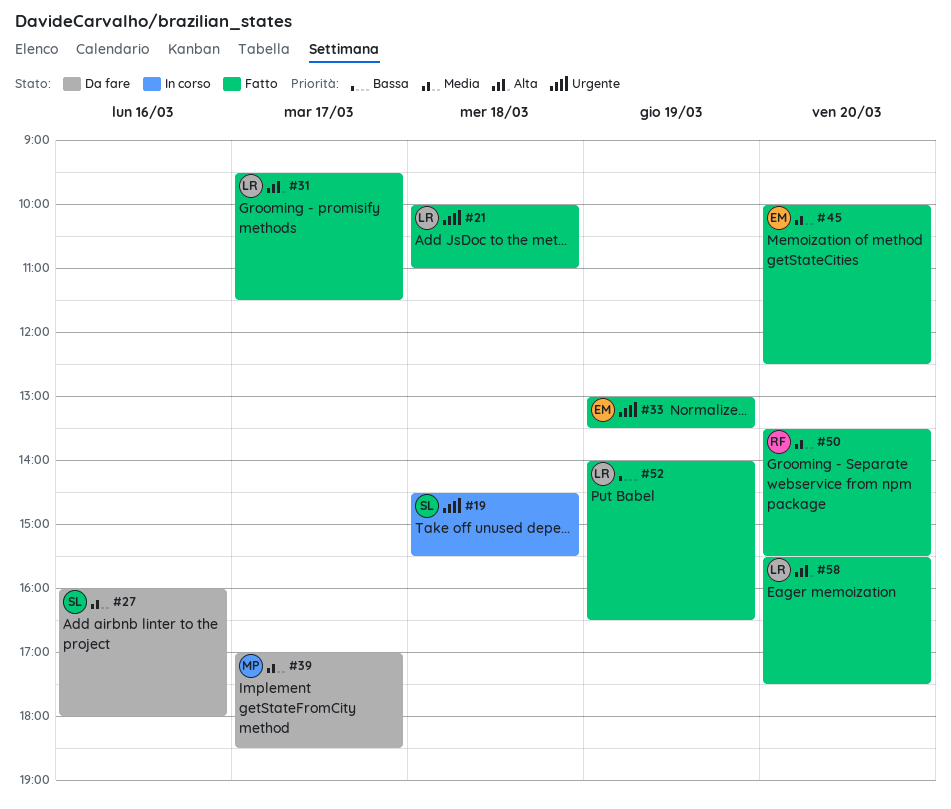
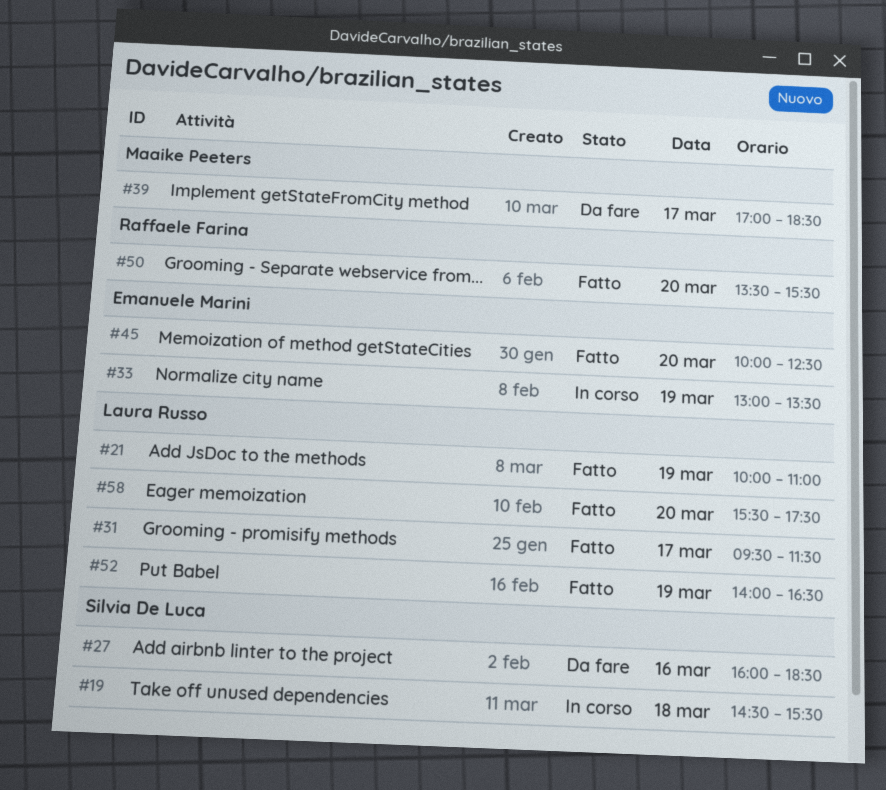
#21, day: Mar 18 -> Mar 19
#27, ends: 18:00 -> 18:30
#33, status: Fatto -> In corso

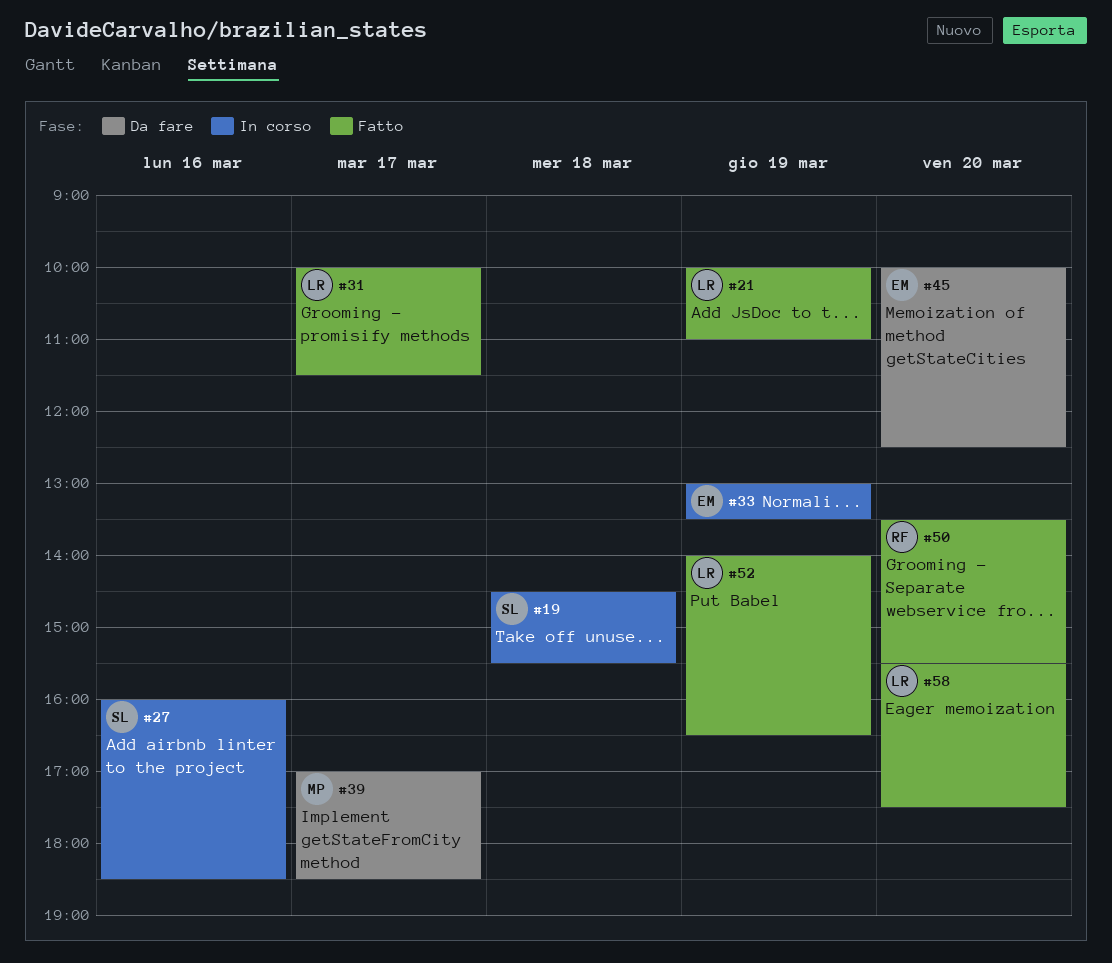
#27, status: Da fare -> In corso
#31, begins: 09:30 -> 10:00
#45, status: Fatto -> Da fare

